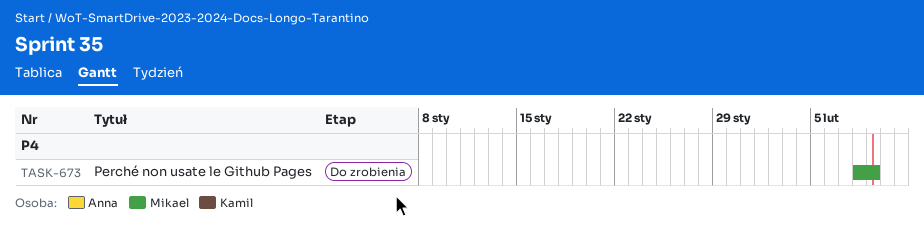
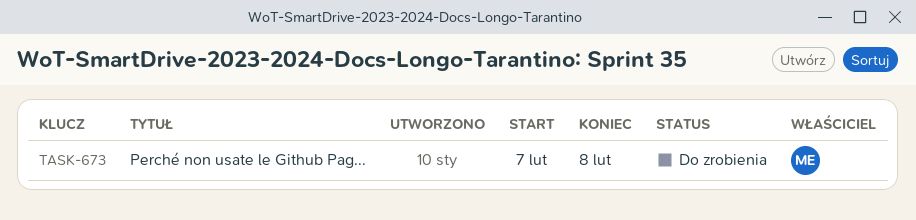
TASK-673, start: Feb 8 -> Feb 7
TASK-673, due: Feb 9 -> Feb 8

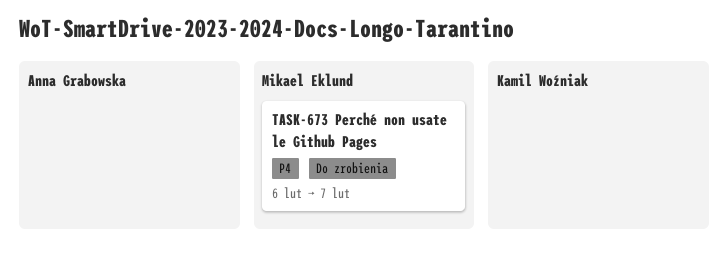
TASK-673, start: Feb 7 -> Feb 6
TASK-673, due: Feb 8 -> Feb 7

